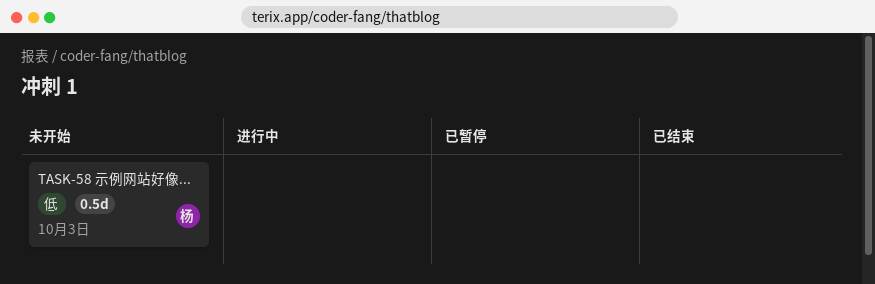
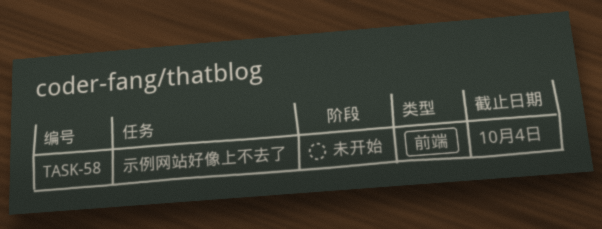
TASK-58, due: Oct 3 -> Oct 4

